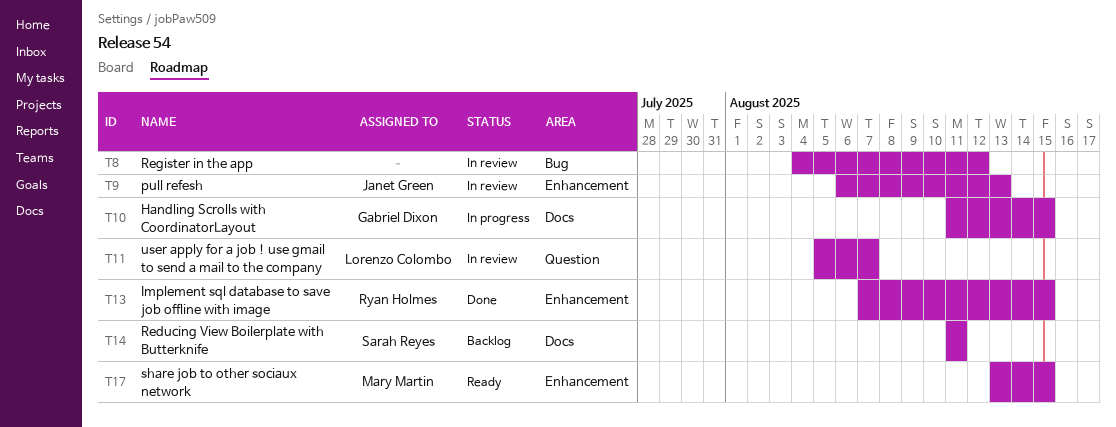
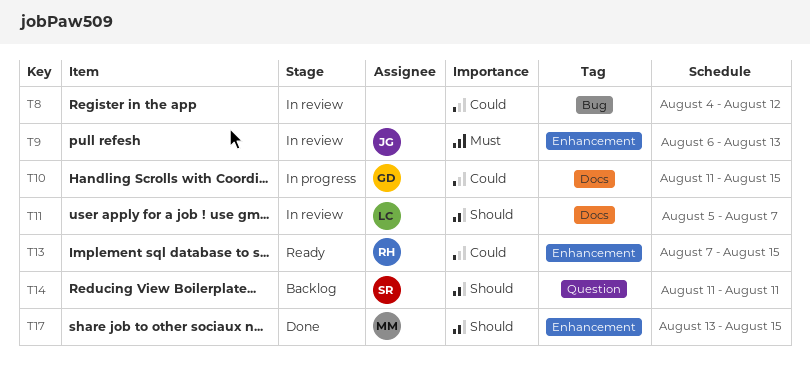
T11, label: Question -> Docs
T13, status: Done -> Ready
T14, label: Docs -> Question
T17, status: Ready -> Done

